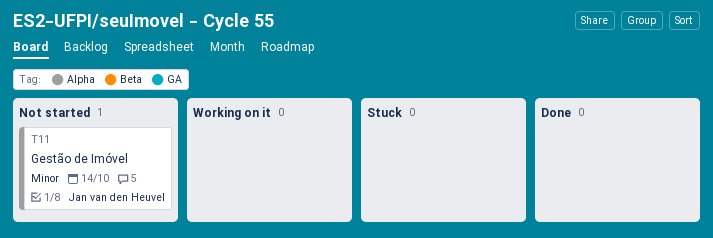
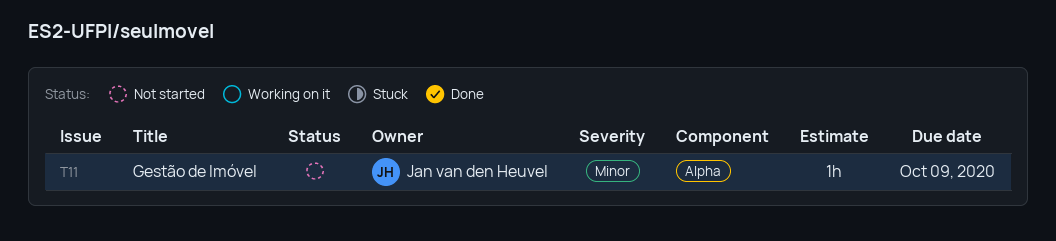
T11, due: Oct 14 -> Oct 9

